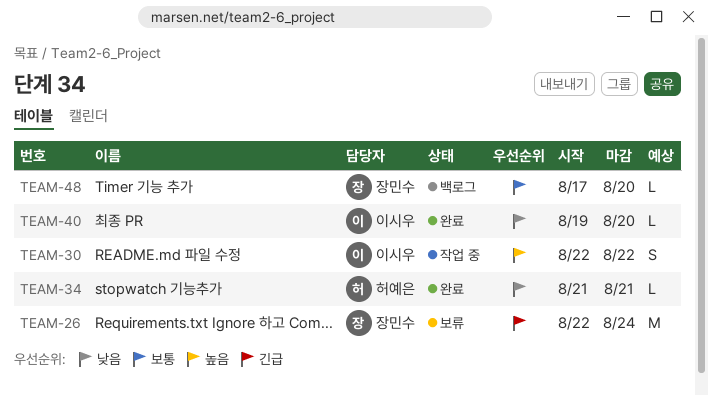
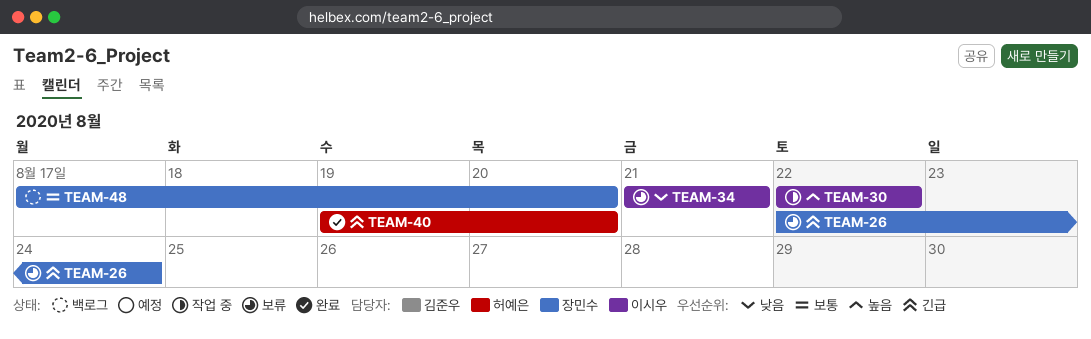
TEAM-34, status: 완료 -> 보류
TEAM-34, owner: 허예은 -> 이시우
TEAM-40, owner: 이시우 -> 허예은
TEAM-40, priority: 낮음 -> 긴급

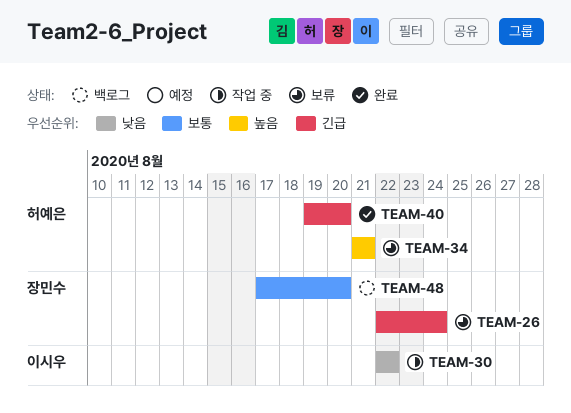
TEAM-30, priority: 높음 -> 낮음
TEAM-34, owner: 이시우 -> 허예은
TEAM-34, priority: 낮음 -> 높음

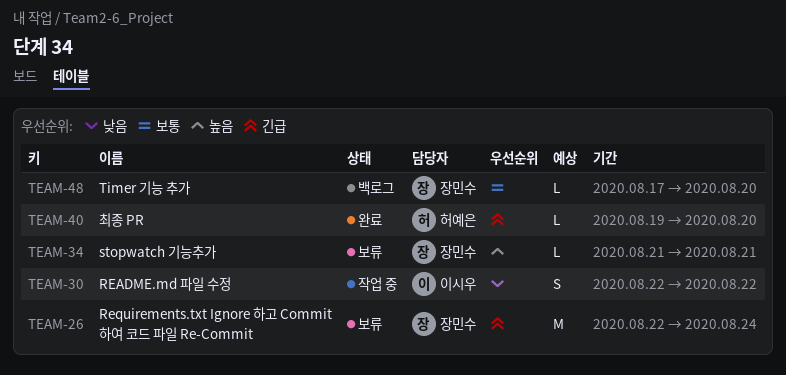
TEAM-34, owner: 허예은 -> 장민수

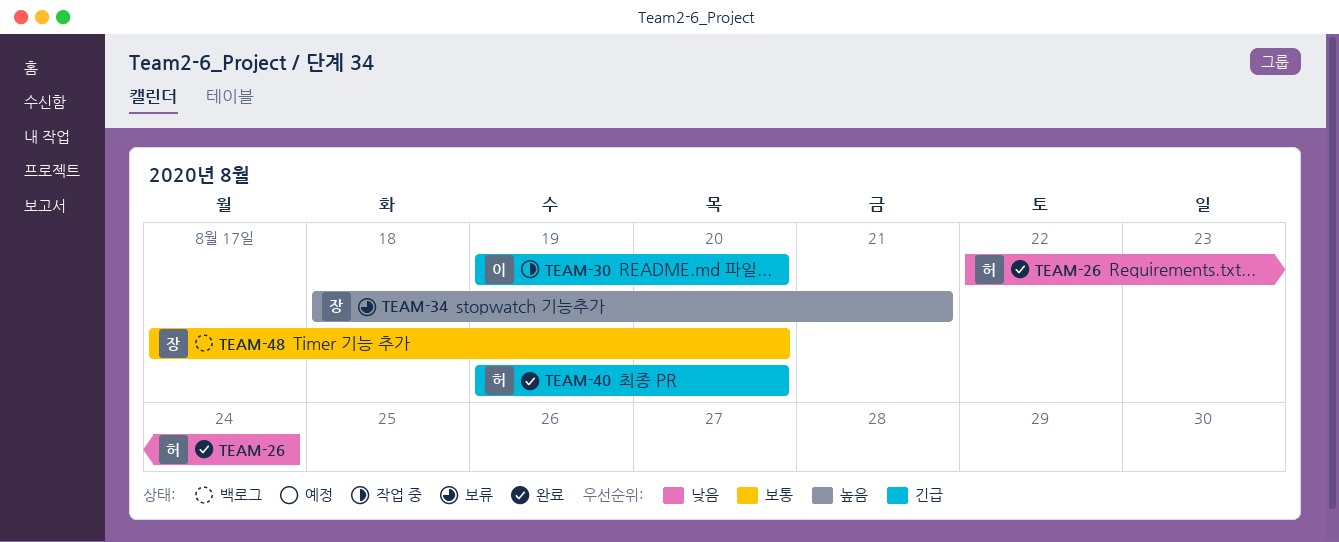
TEAM-26, status: 보류 -> 완료
TEAM-26, owner: 장민수 -> 허예은
TEAM-26, priority: 긴급 -> 낮음
TEAM-30, priority: 낮음 -> 긴급
TEAM-30, start: Aug 22 -> Aug 19
TEAM-30, due: Aug 22 -> Aug 20
TEAM-34, start: Aug 21 -> Aug 18

